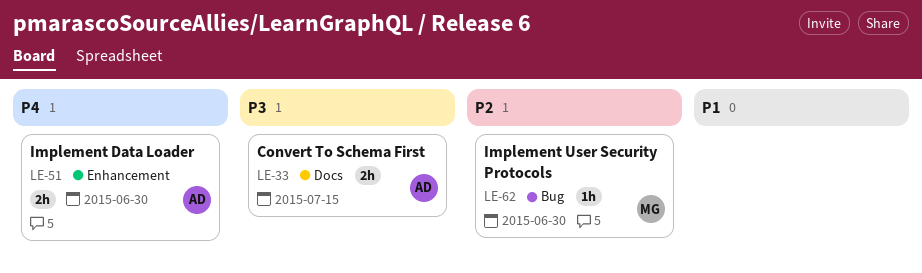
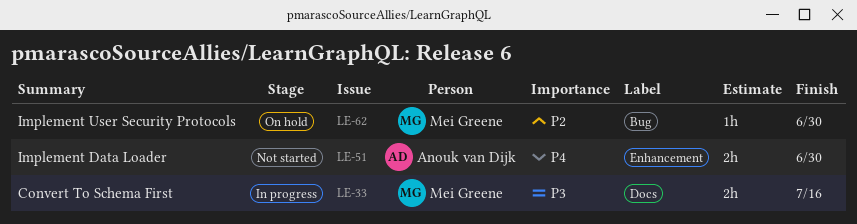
LE-33, owner: Anouk van Dijk -> Mei Greene
LE-33, due: Jul 15 -> Jul 16

